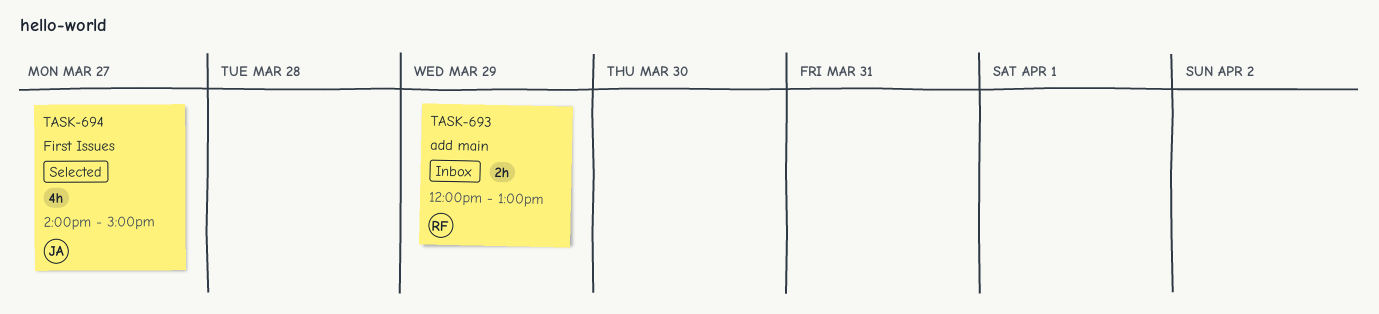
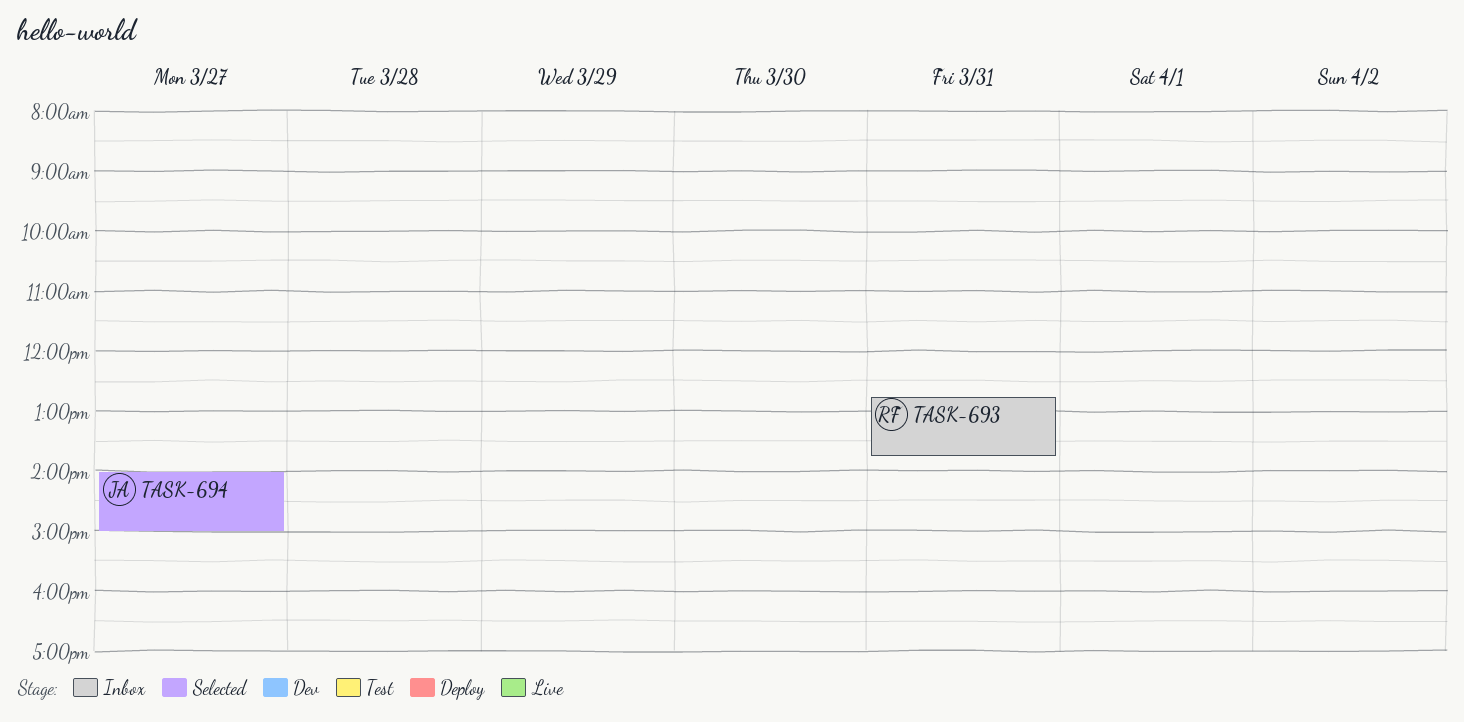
TASK-693, day: Mar 29 -> Mar 31
TASK-693, begins: 12:00 -> 12:45
TASK-693, ends: 13:00 -> 13:45

